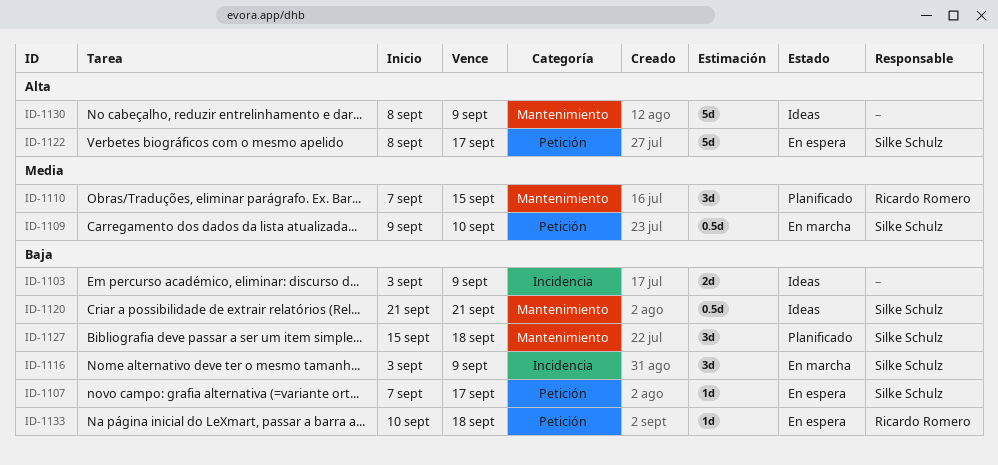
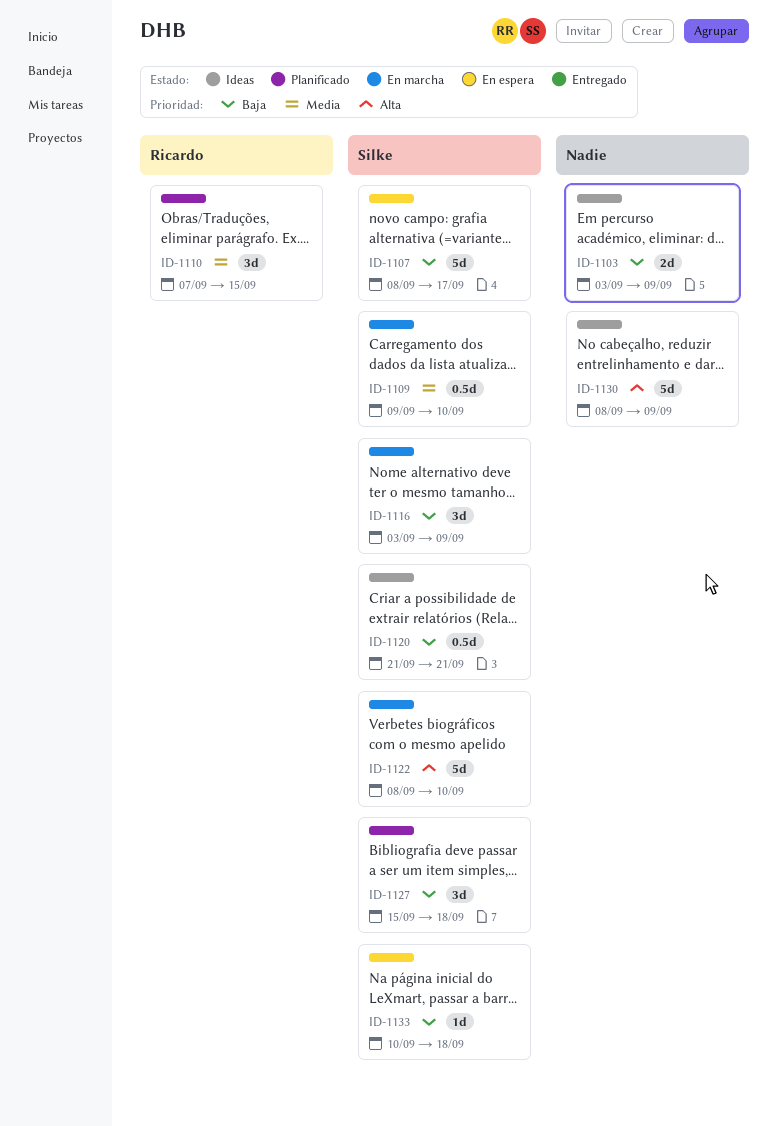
ID-1107, estimate: 1d -> 5d
ID-1107, start: Sep 7 -> Sep 8
ID-1122, status: En espera -> En marcha
ID-1122, due: Sep 17 -> Sep 10
ID-1133, owner: Ricardo Romero -> Silke Schulz

